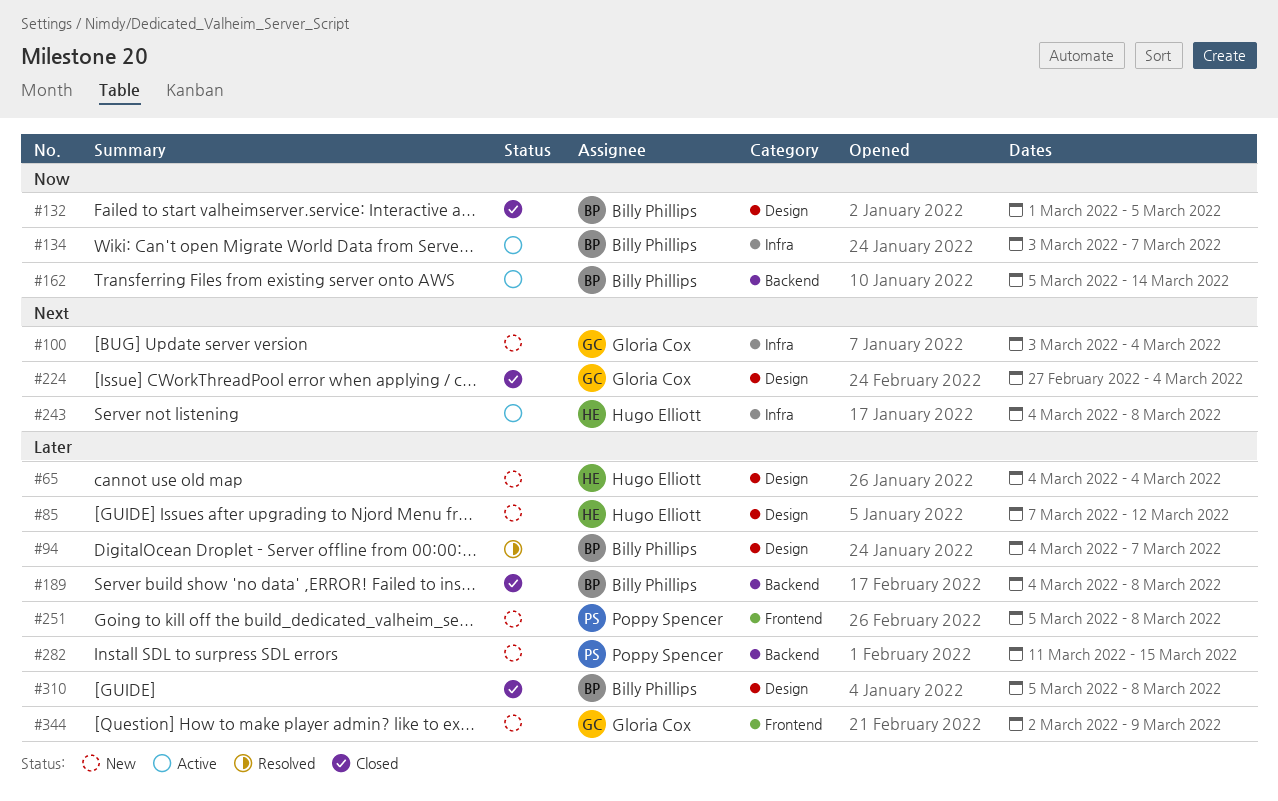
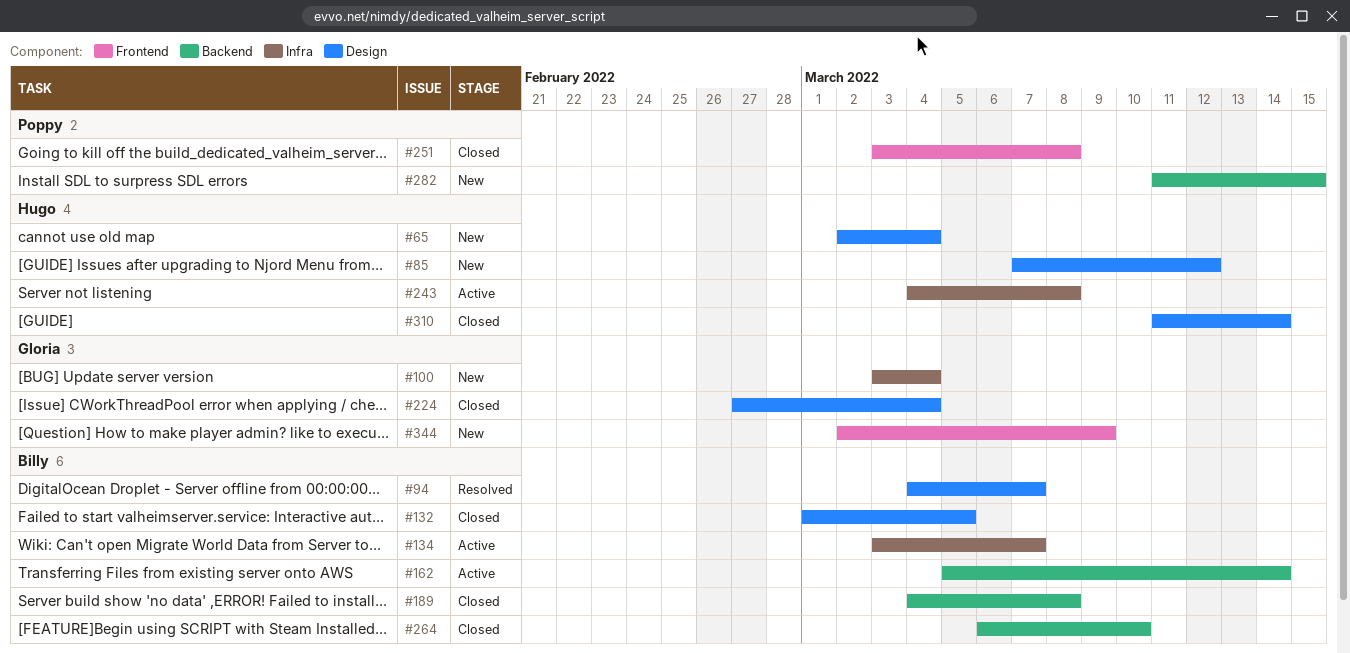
#65, start: Mar 4 -> Mar 2
#251, status: New -> Closed
#251, start: Mar 5 -> Mar 3
#264: none -> present
#310, owner: Billy Phillips -> Hugo Elliott
#310, start: Mar 5 -> Mar 11
#310, due: Mar 8 -> Mar 14

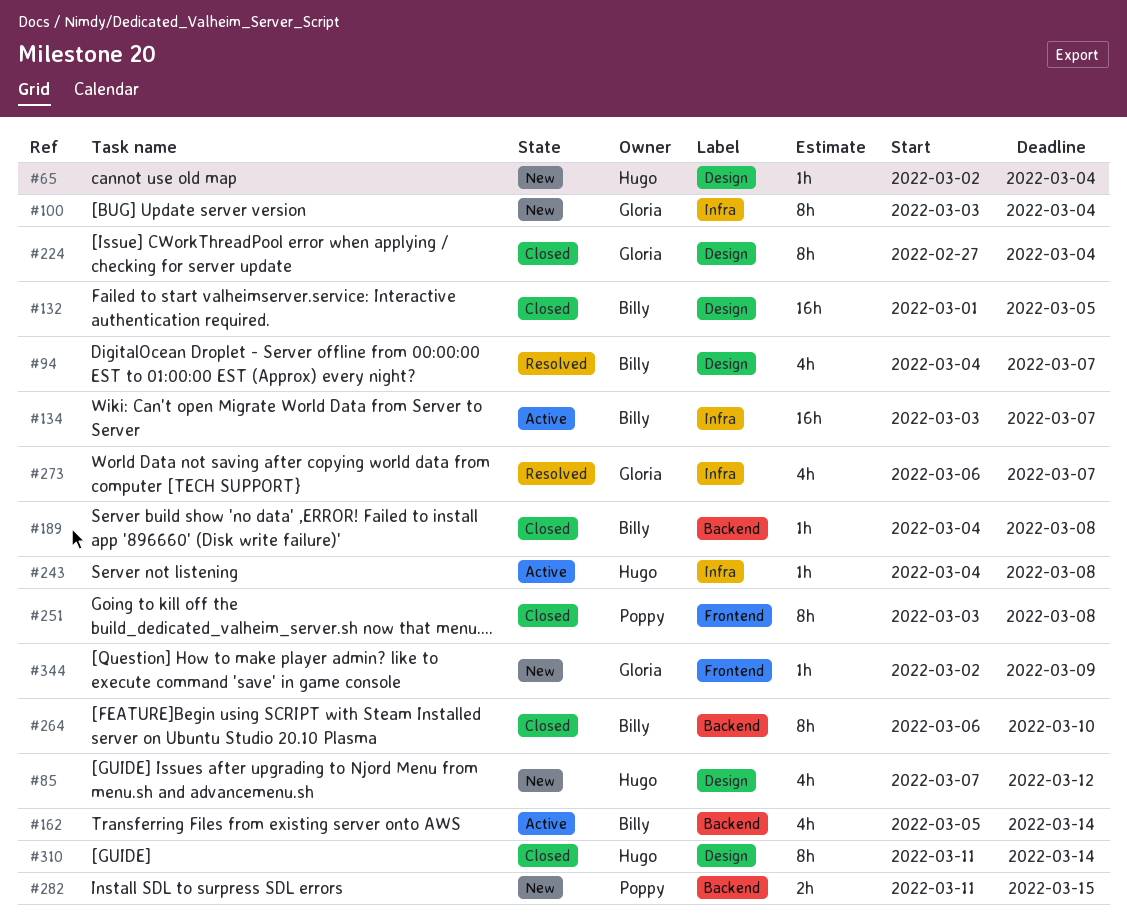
#273: none -> present

